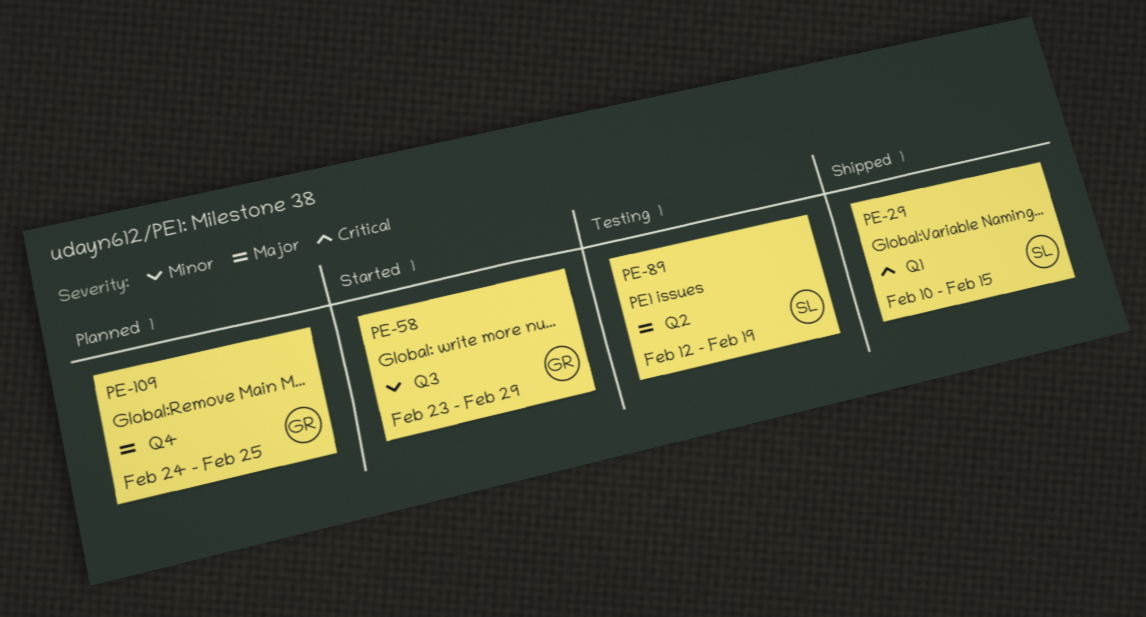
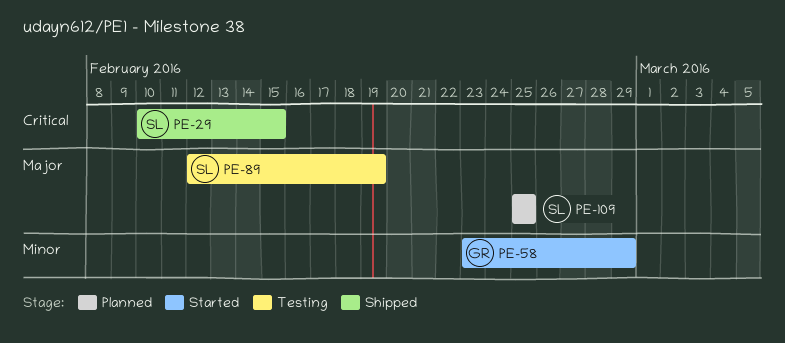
PE-109, owner: GR -> SL
PE-109, start: Feb 24 -> Feb 25

